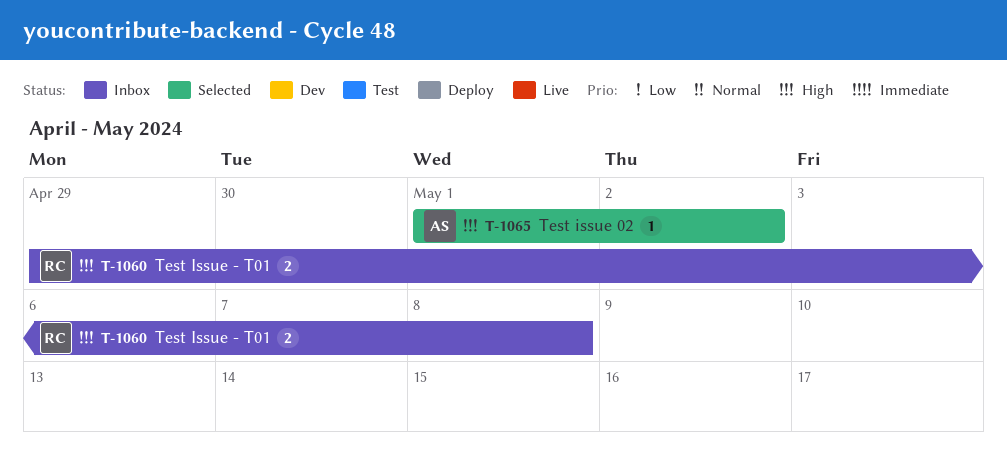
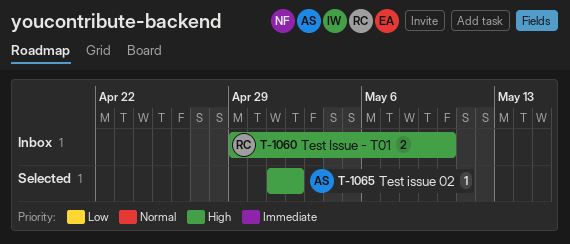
T-1060, due: May 8 -> May 10

